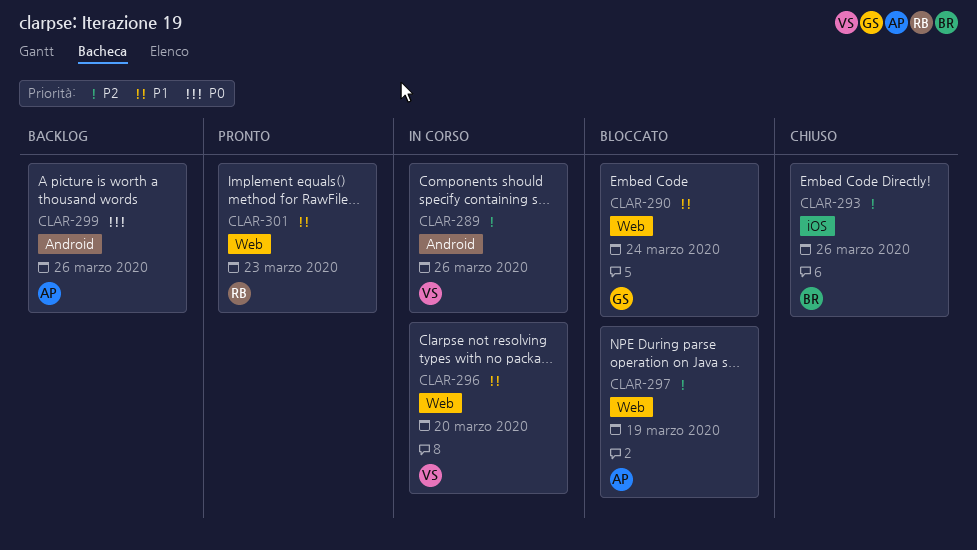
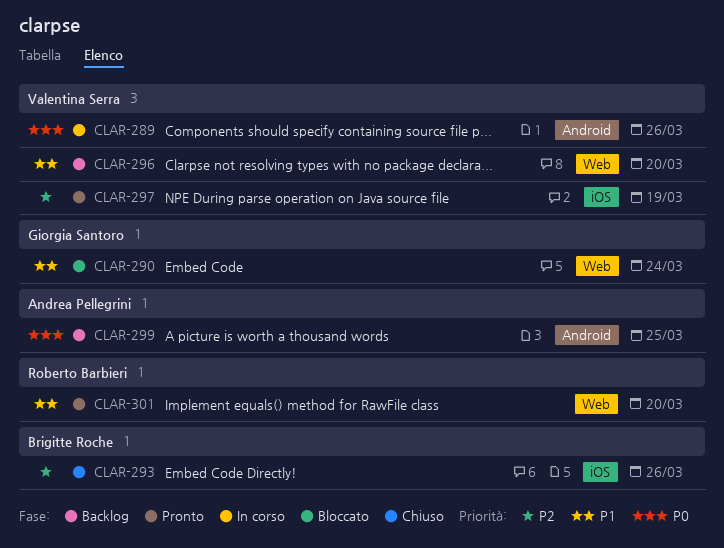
CLAR-289, priority: P2 -> P0
CLAR-296, status: In corso -> Backlog
CLAR-297, status: Bloccato -> Pronto
CLAR-297, owner: Andrea Pellegrini -> Valentina Serra
CLAR-297, label: Web -> iOS
CLAR-299, due: Mar 26 -> Mar 25
CLAR-301, due: Mar 23 -> Mar 20

